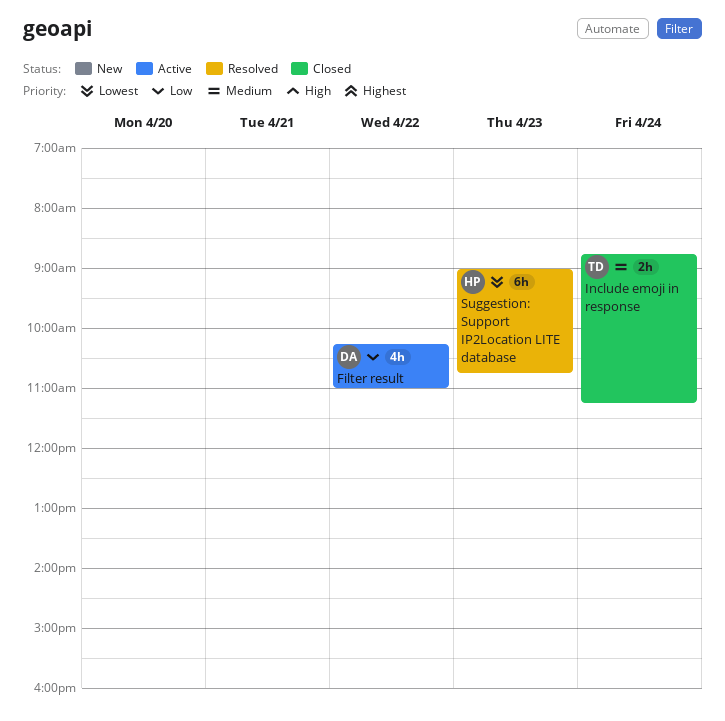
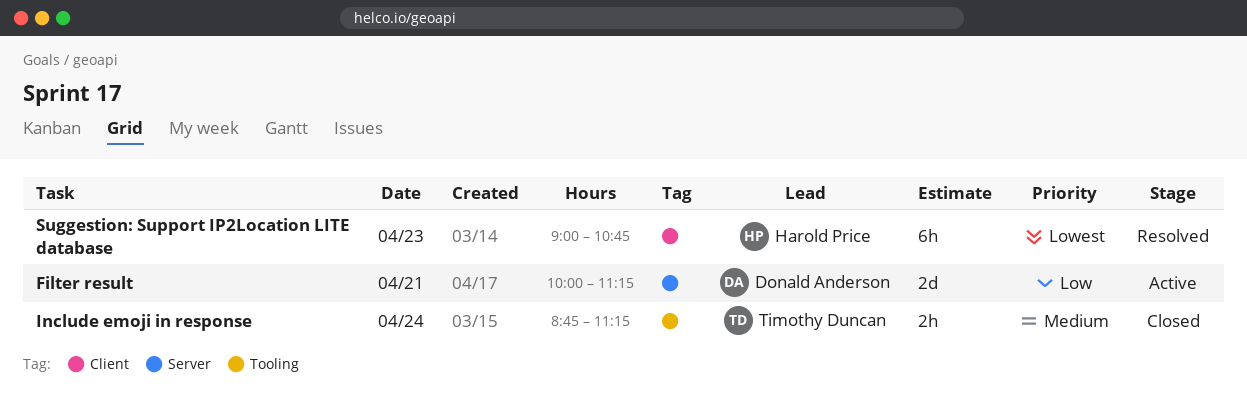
Filter result, estimate: 4h -> 2d
Filter result, day: Apr 22 -> Apr 21
Filter result, begins: 10:15 -> 10:00
Filter result, ends: 11:00 -> 11:15

